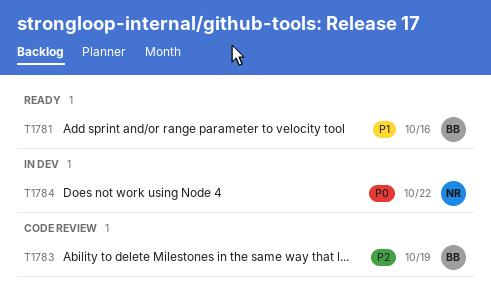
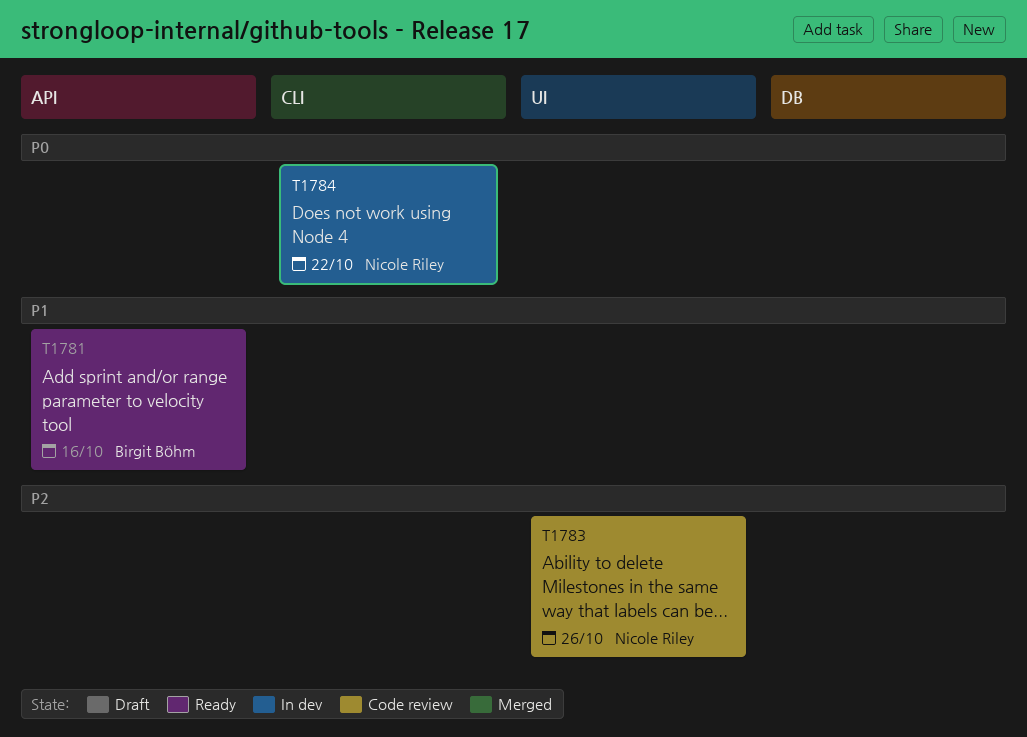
T1783, owner: Birgit Böhm -> Nicole Riley
T1783, due: Oct 19 -> Oct 26

